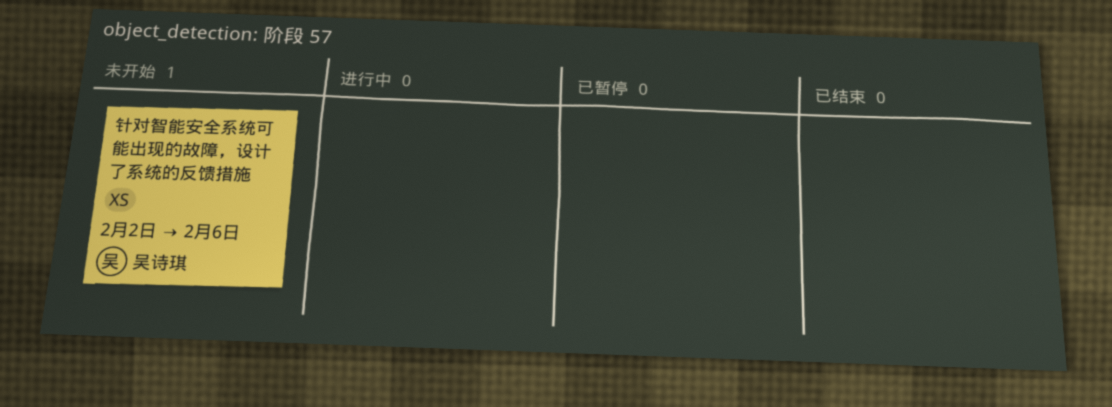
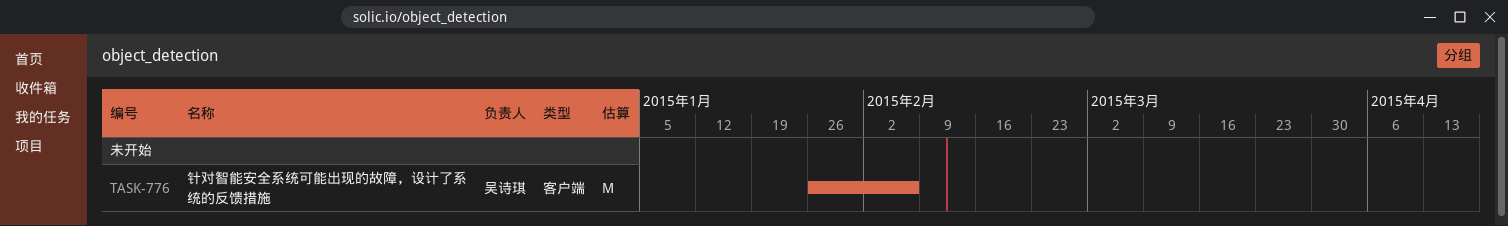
针对智能安全系统可能出现的故障，设计了系统的反馈措施, estimate: XS -> M
针对智能安全系统可能出现的故障，设计了系统的反馈措施, start: Feb 2 -> Jan 26

